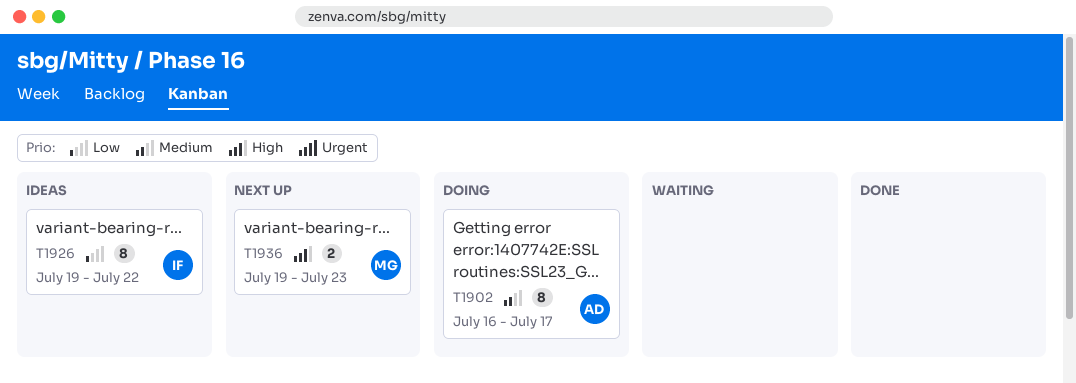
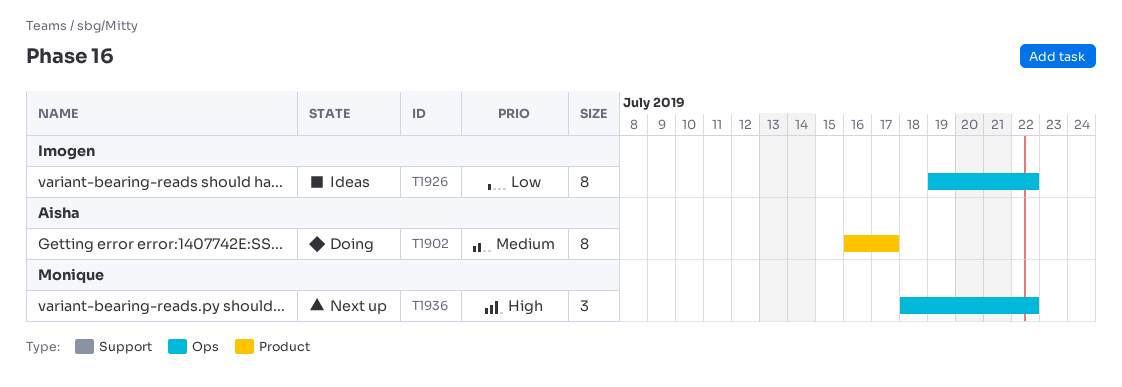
T1936, estimate: 2 -> 3
T1936, start: Jul 19 -> Jul 18
T1936, due: Jul 23 -> Jul 22

